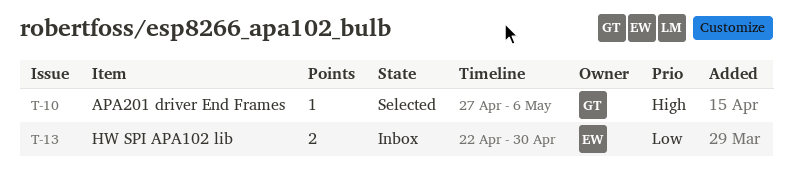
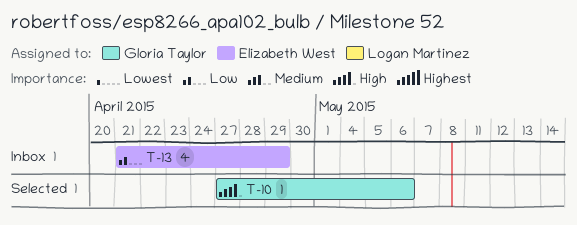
T-13, estimate: 2 -> 4
T-13, start: Apr 22 -> Apr 21
T-13, due: Apr 30 -> Apr 29

